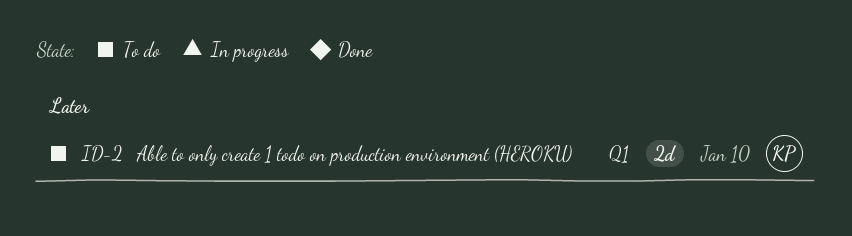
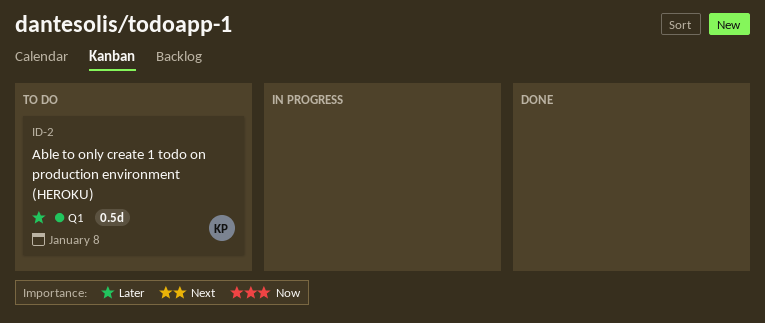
ID-2, estimate: 2d -> 0.5d
ID-2, due: Jan 10 -> Jan 8

